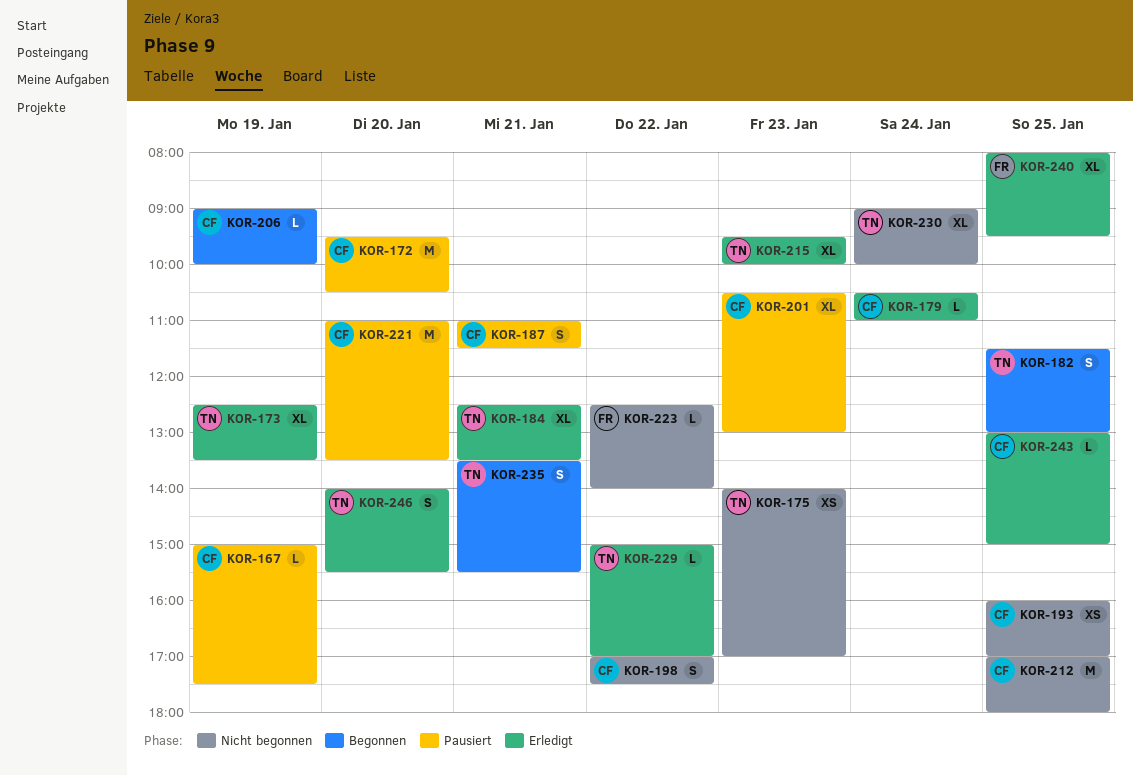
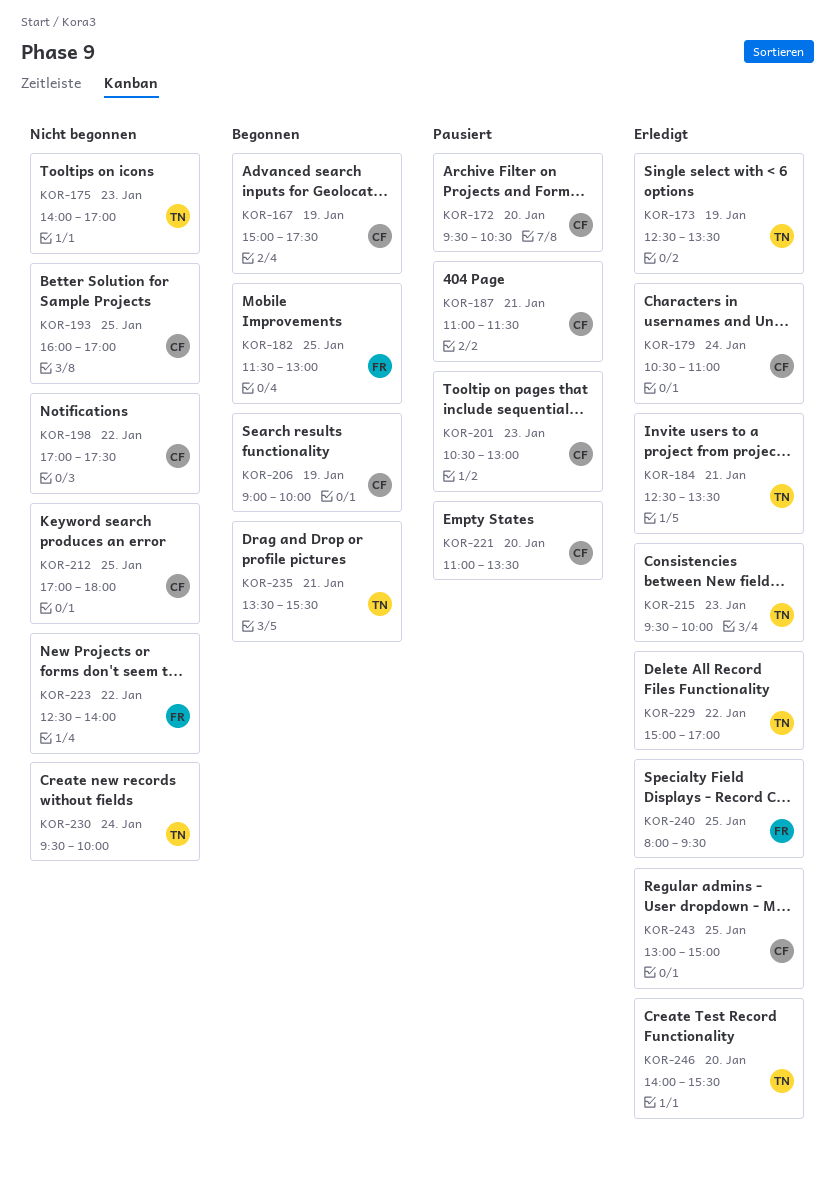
KOR-167, status: Pausiert -> Begonnen
KOR-182, owner: TN -> FR
KOR-230, begins: 09:00 -> 09:30

